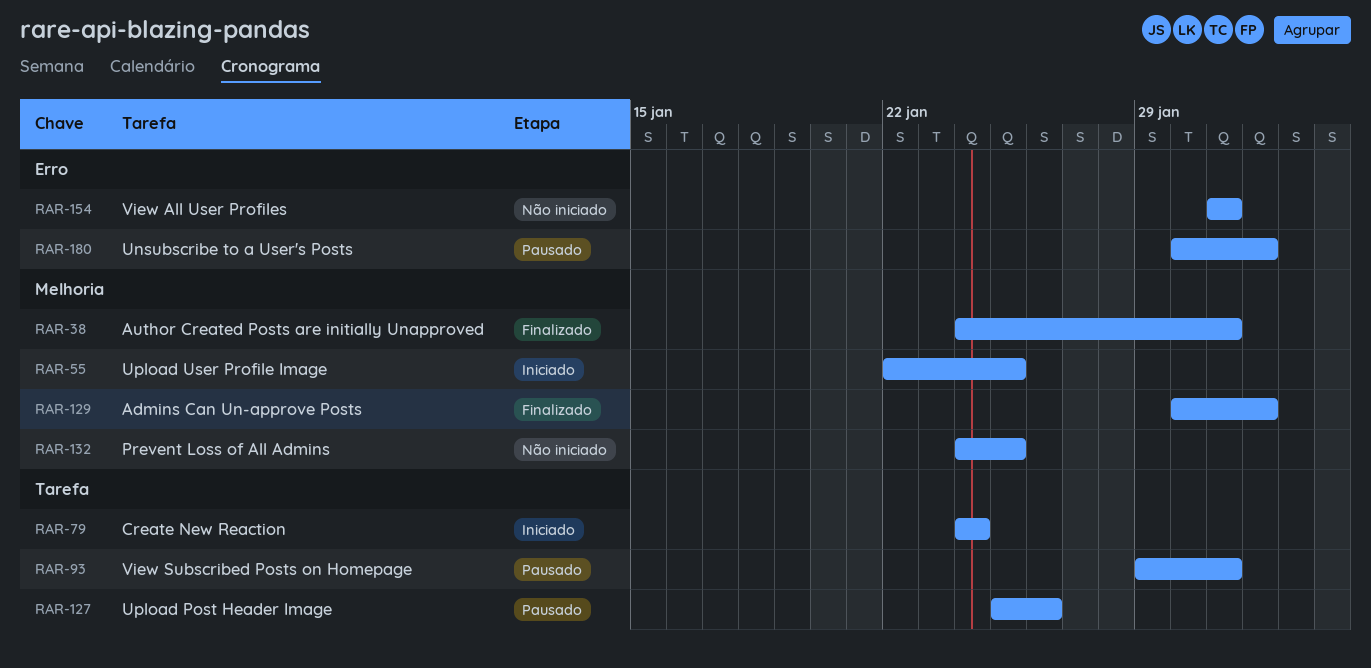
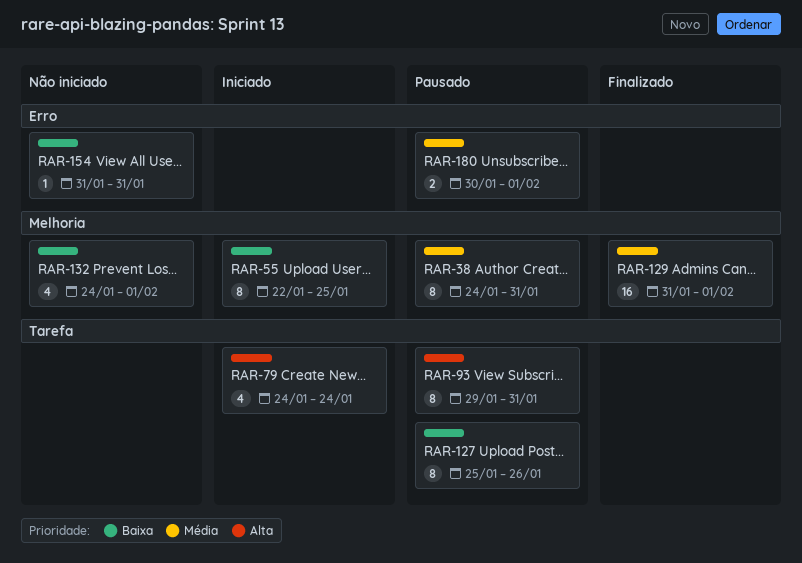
RAR-38, status: Finalizado -> Pausado
RAR-129, start: Jan 30 -> Jan 31
RAR-132, due: Jan 25 -> Feb 1

